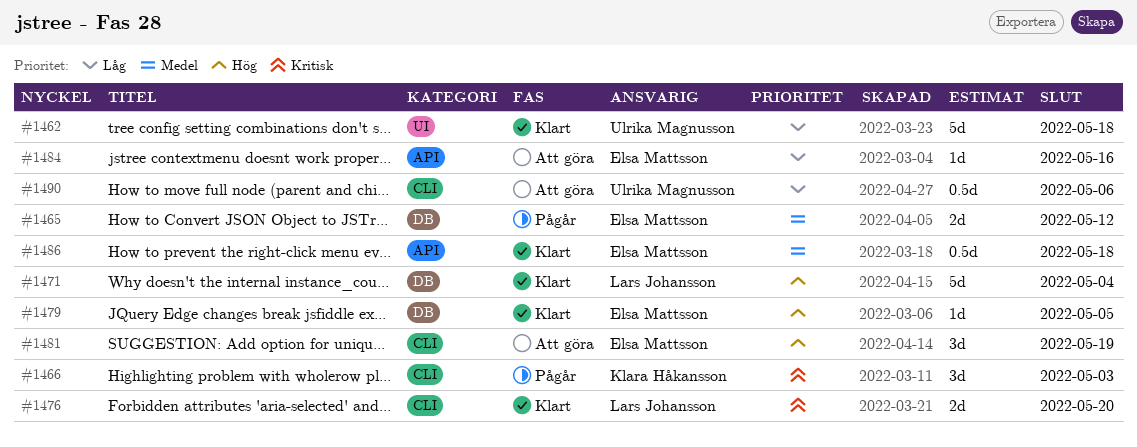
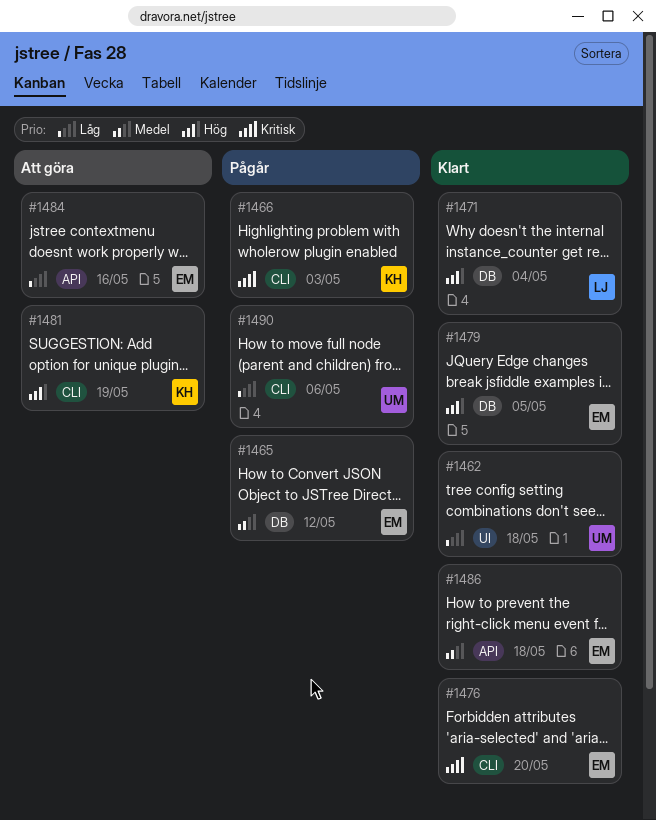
#1476, owner: Lars Johansson -> Elsa Mattsson
#1481, owner: Elsa Mattsson -> Klara Håkansson
#1490, status: Att göra -> Pågår

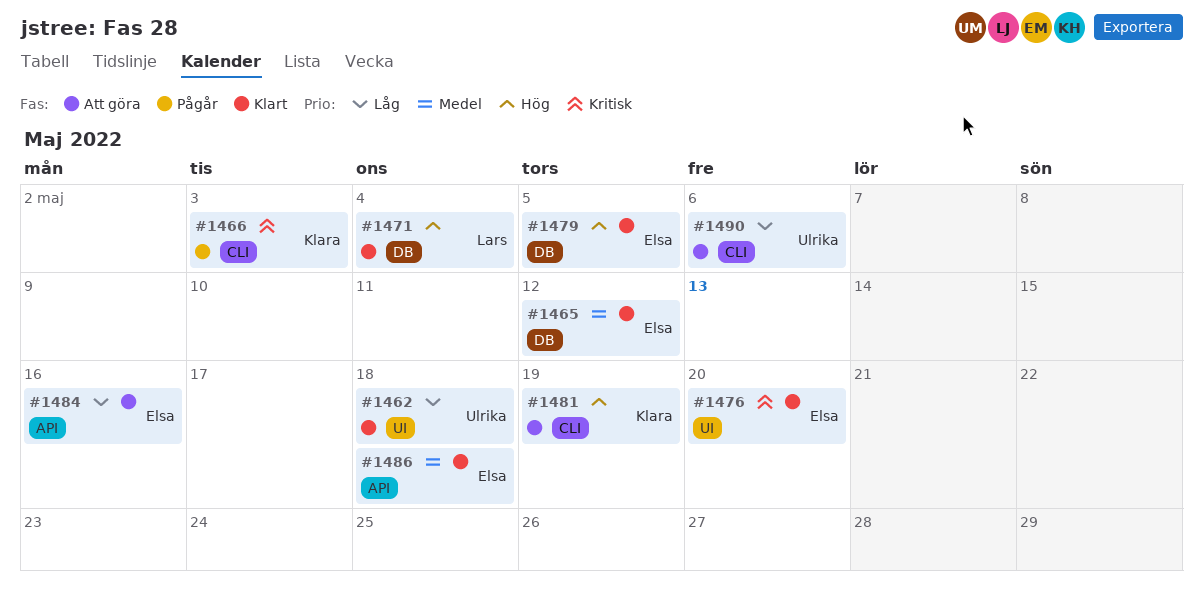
#1465, status: Pågår -> Klart
#1476, label: CLI -> UI
#1490, status: Pågår -> Att göra

